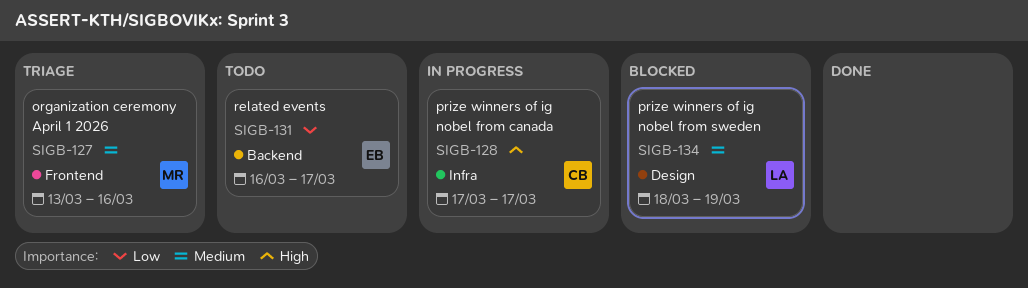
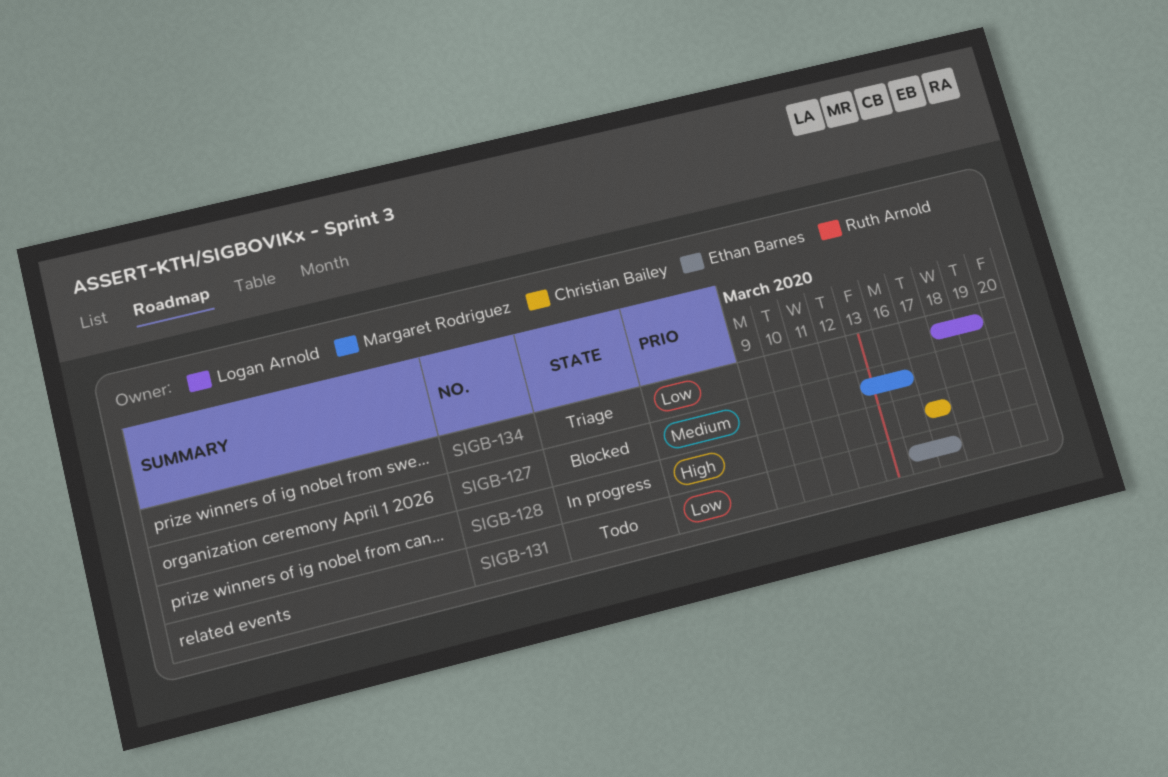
SIGB-127, status: Triage -> Blocked
SIGB-134, status: Blocked -> Triage
SIGB-134, priority: Medium -> Low

